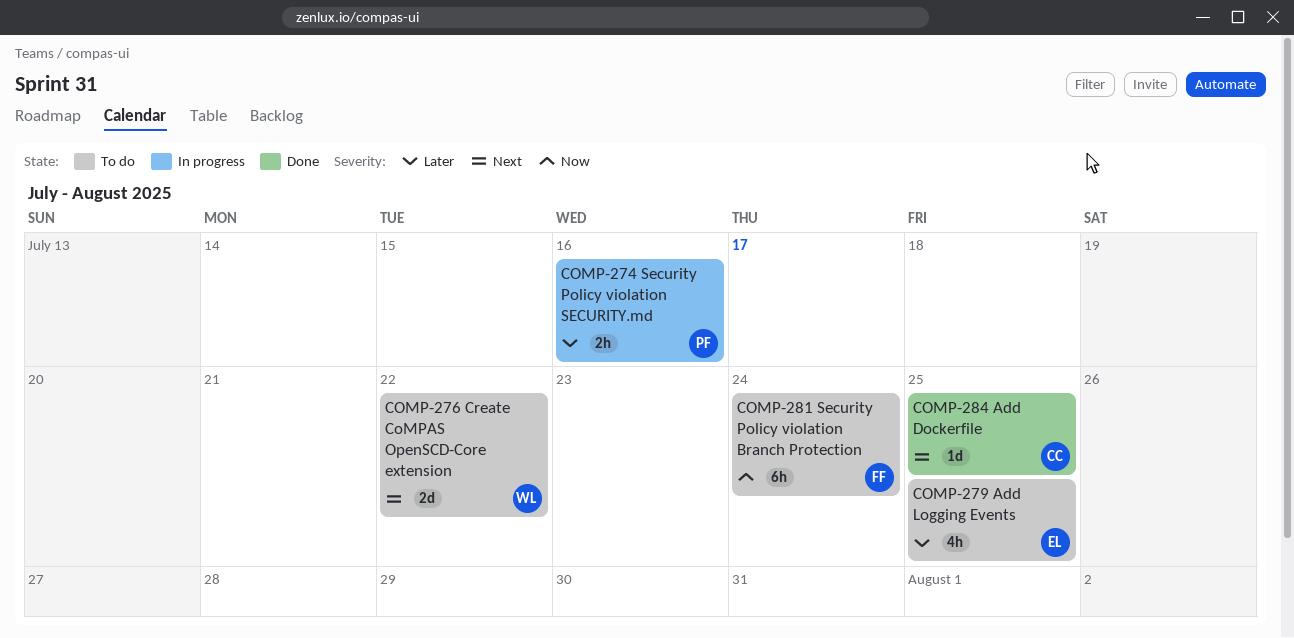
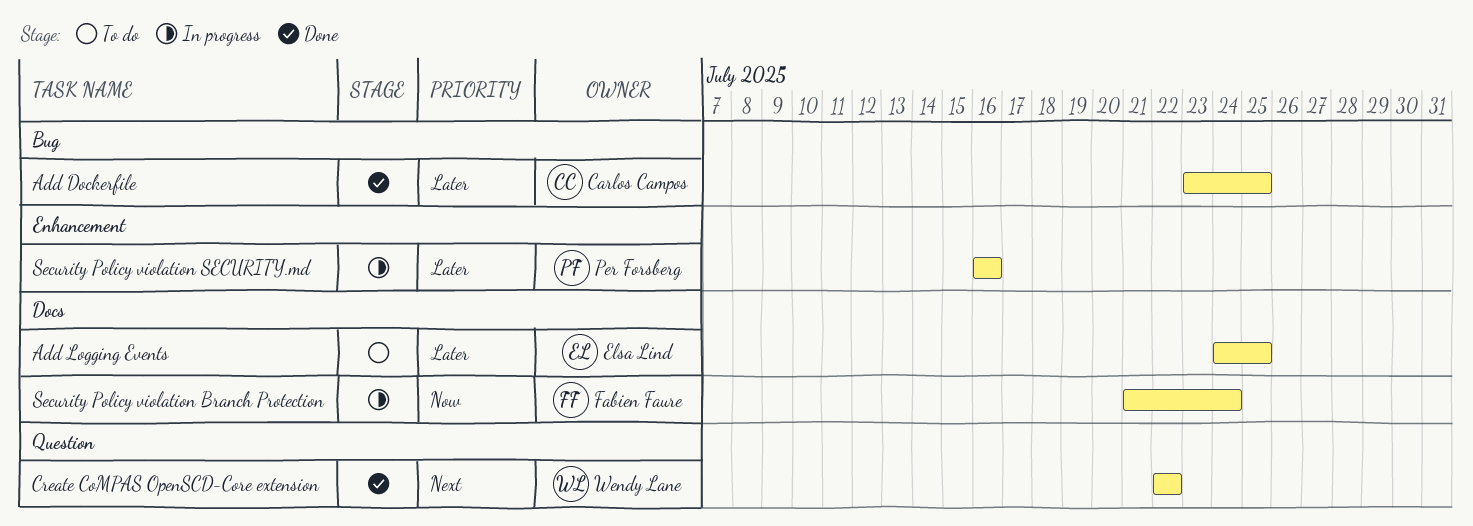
Add Dockerfile, priority: Next -> Later
Create CoMPAS OpenSCD-Core extension, status: To do -> Done
Security Policy violation Branch Protection, status: To do -> In progress

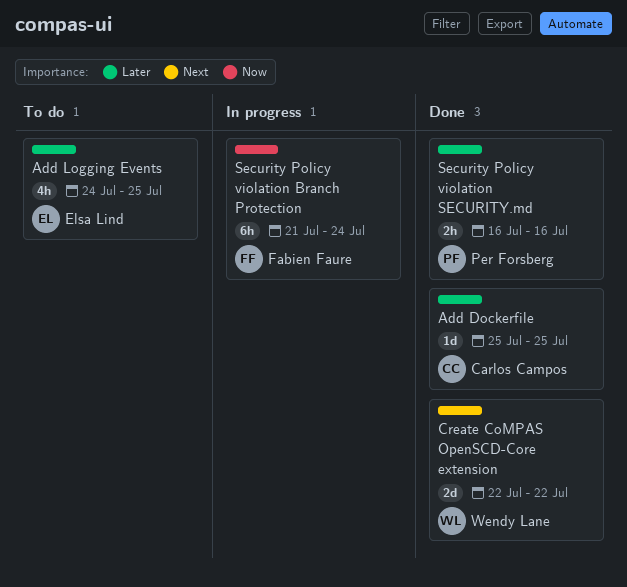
Add Dockerfile, start: Jul 23 -> Jul 25
Security Policy violation SECURITY.md, status: In progress -> Done

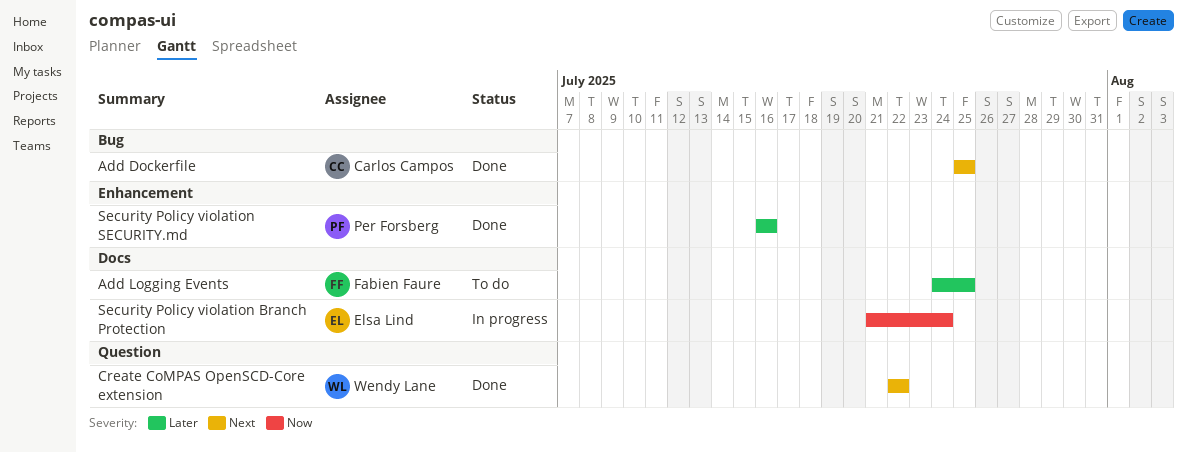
Add Dockerfile, priority: Later -> Next
Add Logging Events, owner: Elsa Lind -> Fabien Faure
Security Policy violation Branch Protection, owner: Fabien Faure -> Elsa Lind

